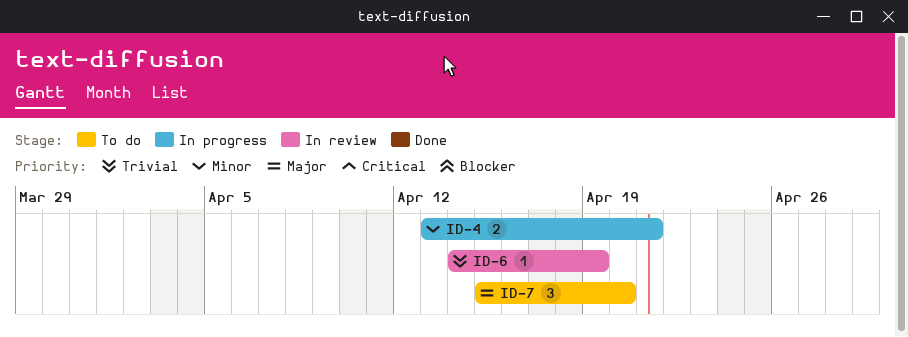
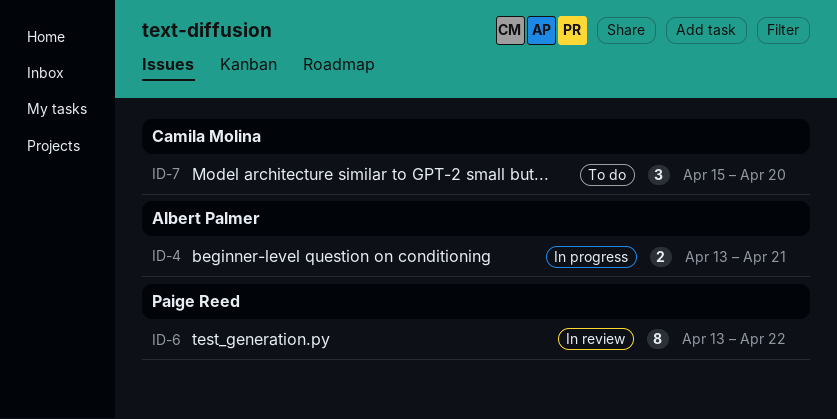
ID-6, estimate: 1 -> 8
ID-6, start: Apr 14 -> Apr 13
ID-6, due: Apr 19 -> Apr 22

